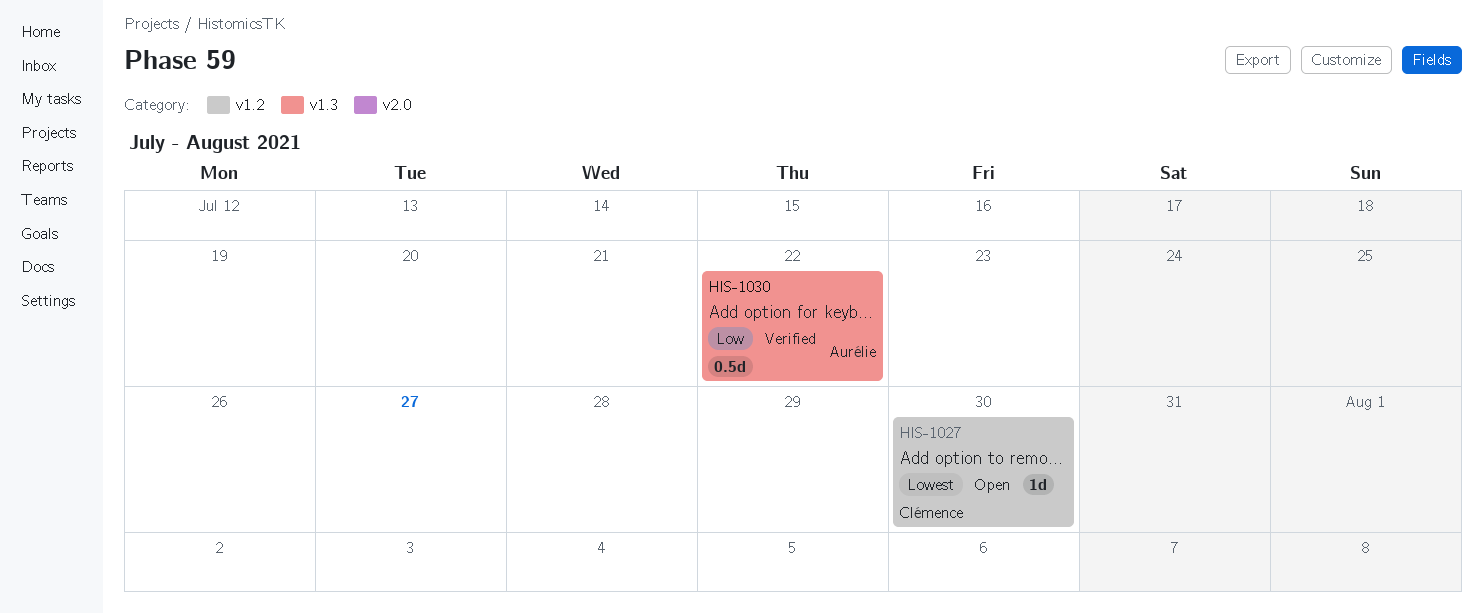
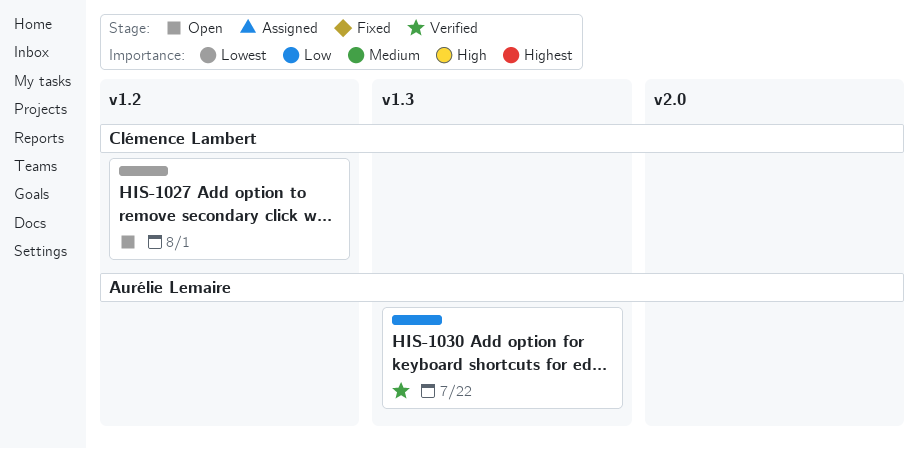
HIS-1027, due: Jul 30 -> Aug 1

